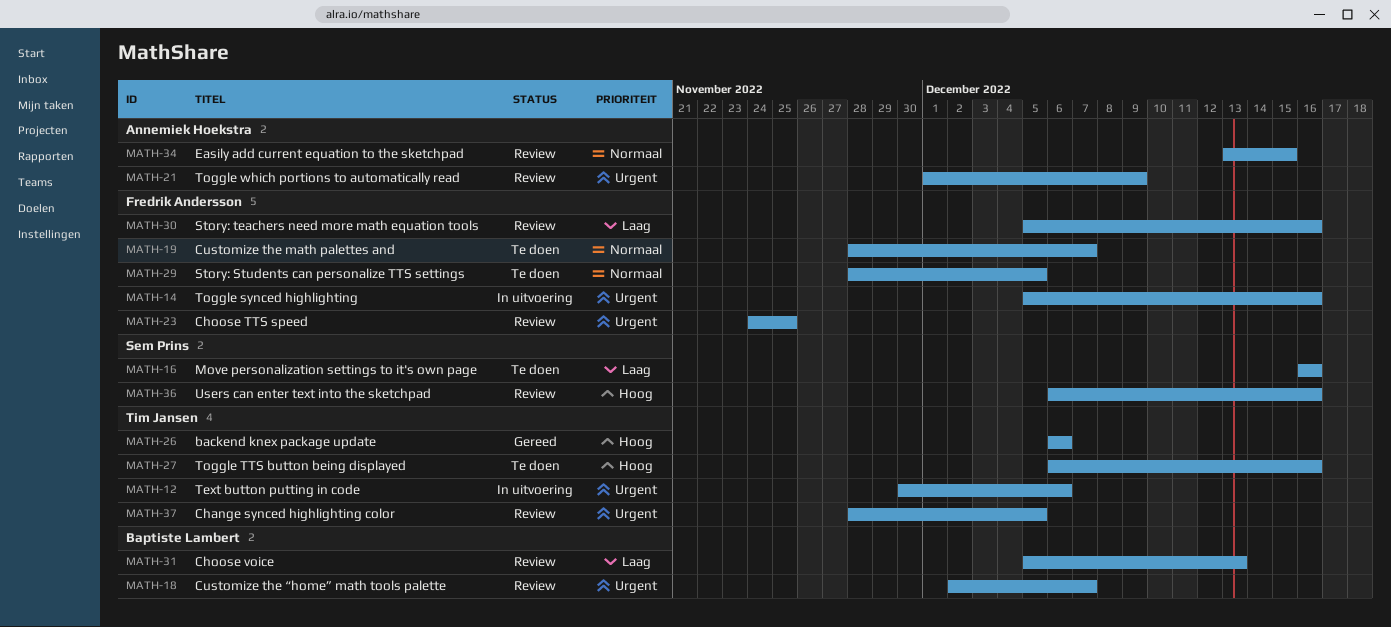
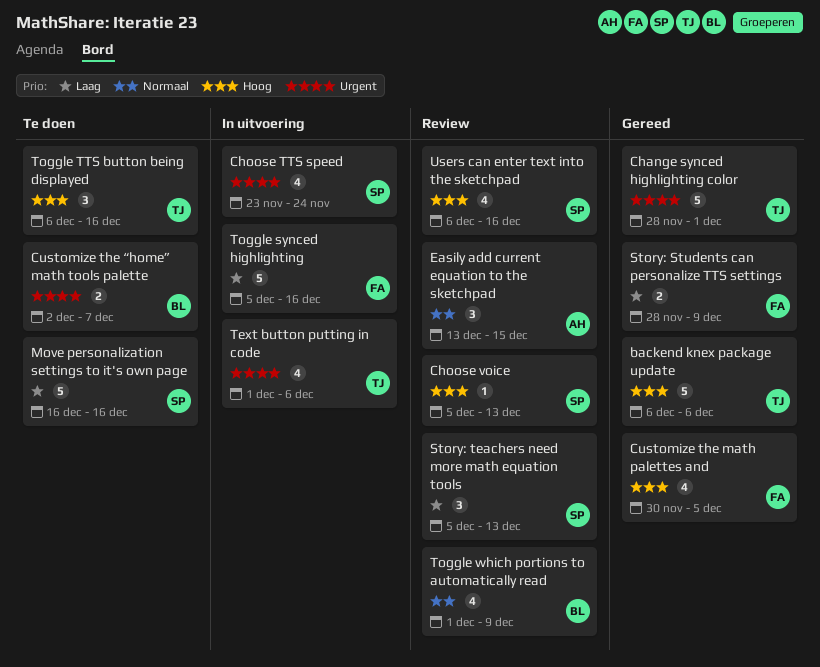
Change synced highlighting color, status: Review -> Gereed
Change synced highlighting color, due: Dec 5 -> Dec 1
Choose TTS speed, status: Review -> In uitvoering
Choose TTS speed, owner: Fredrik Andersson -> Sem Prins
Choose TTS speed, start: Nov 24 -> Nov 23
Choose TTS speed, due: Nov 25 -> Nov 24
Choose voice, owner: Baptiste Lambert -> Sem Prins
Choose voice, priority: Laag -> Hoog
Customize the math palettes and, status: Te doen -> Gereed
Customize the math palettes and, priority: Normaal -> Hoog
Customize the math palettes and, start: Nov 28 -> Nov 30
Customize the math palettes and, due: Dec 7 -> Dec 5
Customize the “home” math tools palette, status: Review -> Te doen
Story: Students can personalize TTS settings, status: Te doen -> Gereed
Story: Students can personalize TTS settings, priority: Normaal -> Laag
Story: Students can personalize TTS settings, due: Dec 5 -> Dec 9
Story: teachers need more math equation tools, owner: Fredrik Andersson -> Sem Prins
Story: teachers need more math equation tools, due: Dec 16 -> Dec 13
Text button putting in code, start: Nov 30 -> Dec 1
Toggle synced highlighting, priority: Urgent -> Laag
Toggle which portions to automatically read, owner: Annemiek Hoekstra -> Baptiste Lambert
Toggle which portions to automatically read, priority: Urgent -> Normaal

